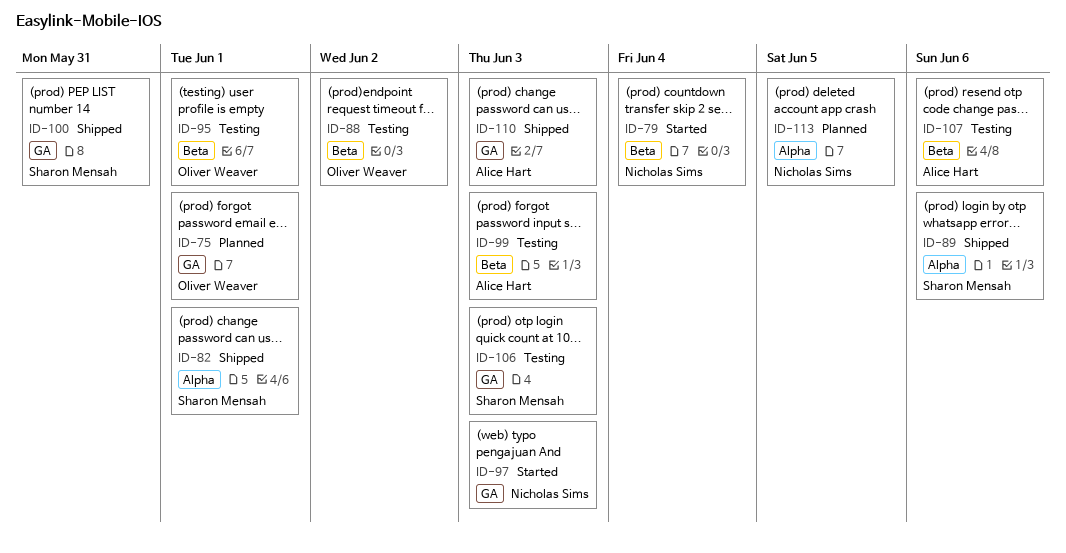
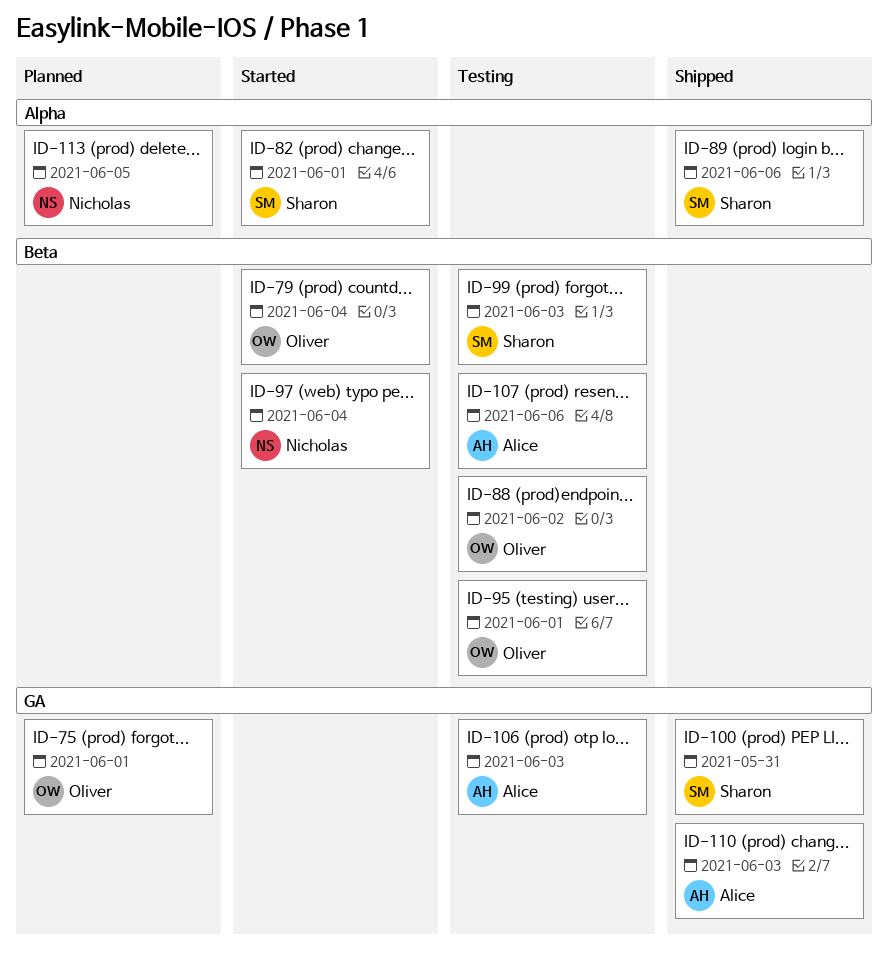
ID-79, owner: Nicholas Sims -> Oliver Weaver
ID-82, status: Shipped -> Started
ID-97, label: GA -> Beta
ID-97, due: Jun 3 -> Jun 4
ID-99, owner: Alice Hart -> Sharon Mensah
ID-106, owner: Sharon Mensah -> Alice Hart

